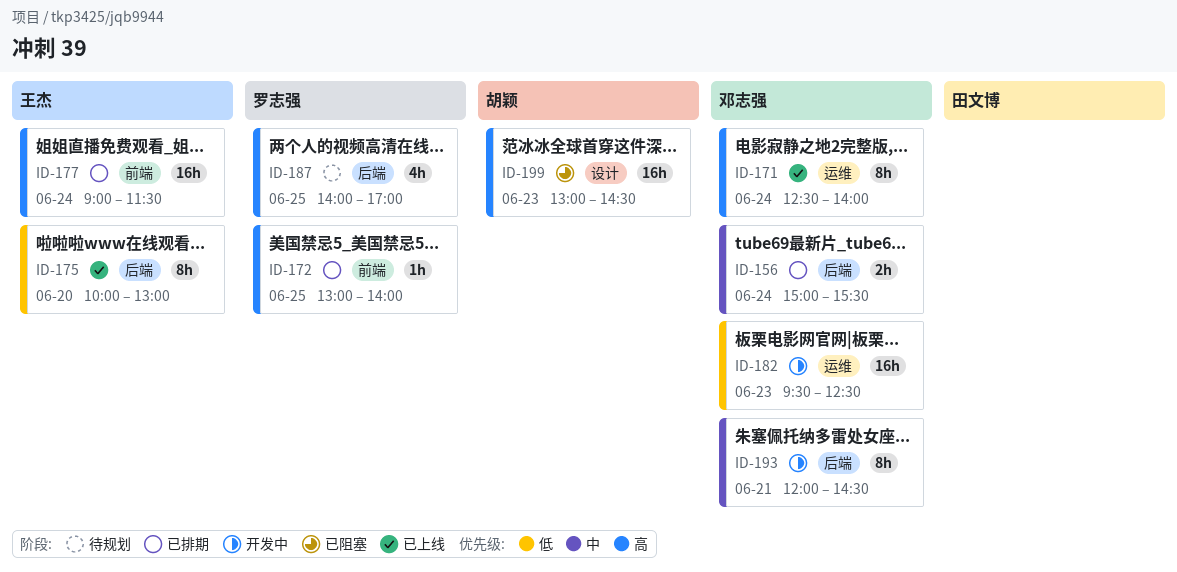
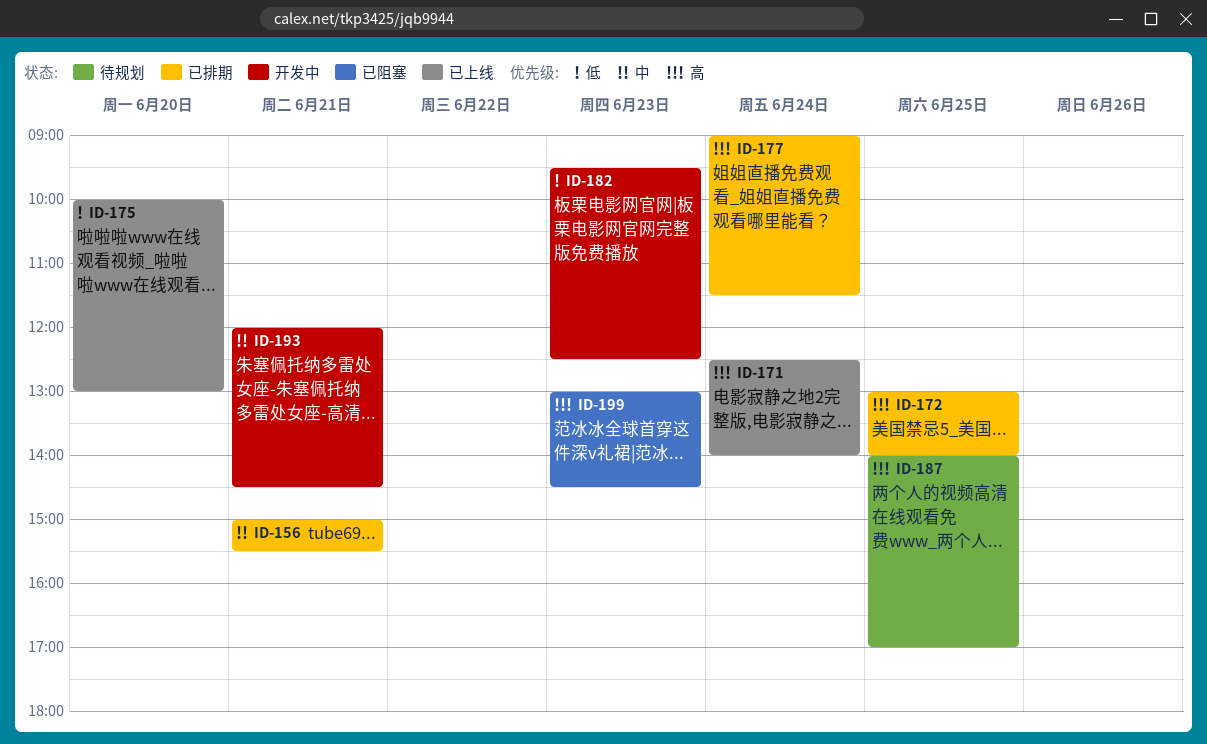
ID-156, day: Jun 24 -> Jun 21

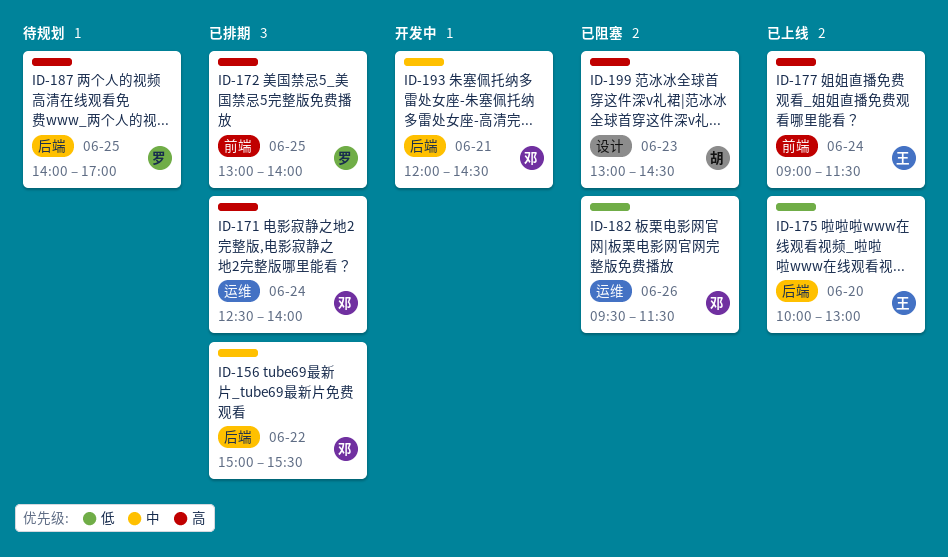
ID-156, day: Jun 21 -> Jun 22
ID-171, status: 已上线 -> 已排期
ID-177, status: 已排期 -> 已上线
ID-182, status: 开发中 -> 已阻塞
ID-182, day: Jun 23 -> Jun 26
ID-182, ends: 12:30 -> 11:30

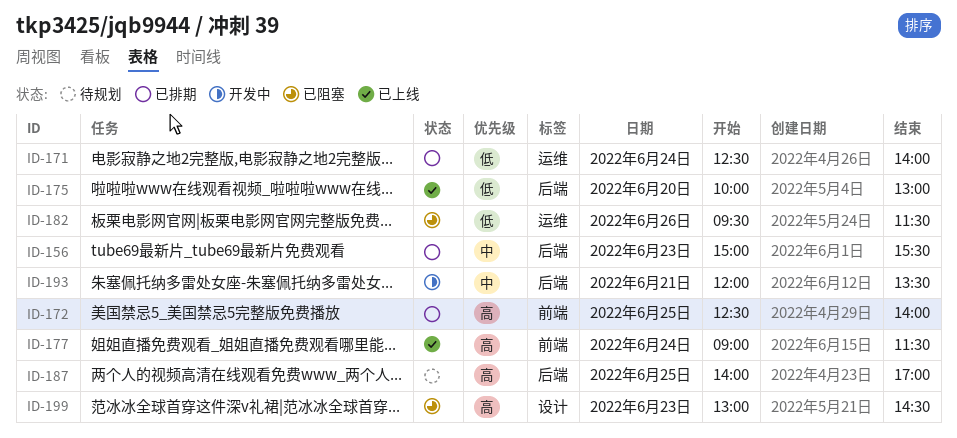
ID-156, day: Jun 22 -> Jun 23
ID-171, priority: 高 -> 低
ID-172, begins: 13:00 -> 12:30
ID-193, ends: 14:30 -> 13:30

